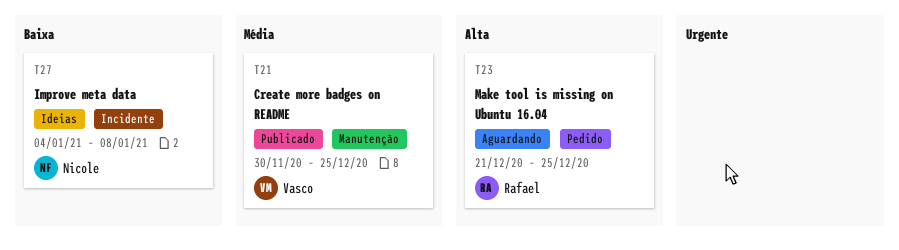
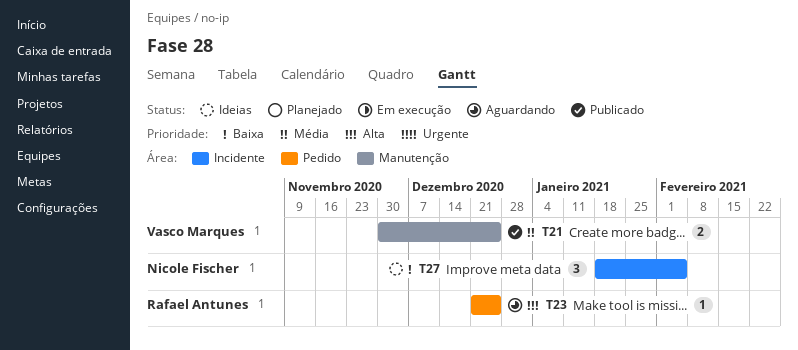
T27, start: Jan 4 -> Jan 18
T27, due: Jan 8 -> Feb 5

